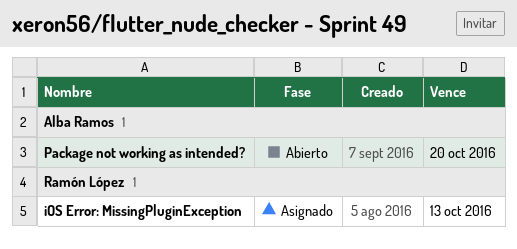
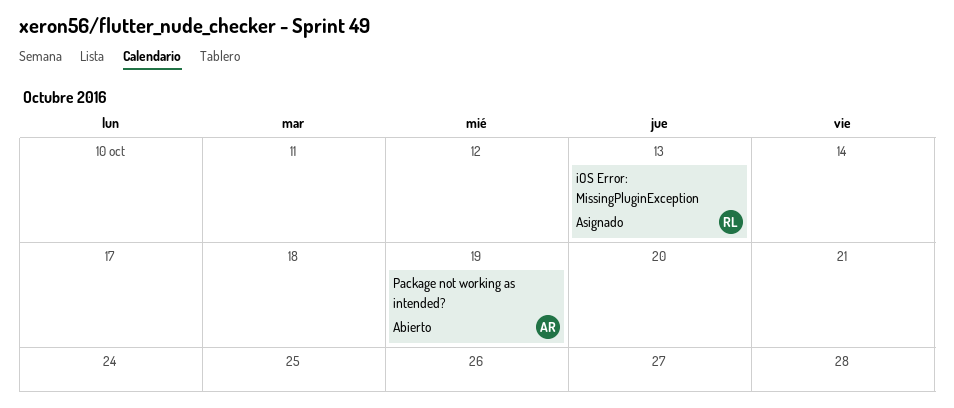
Package not working as intended?, due: Oct 20 -> Oct 19

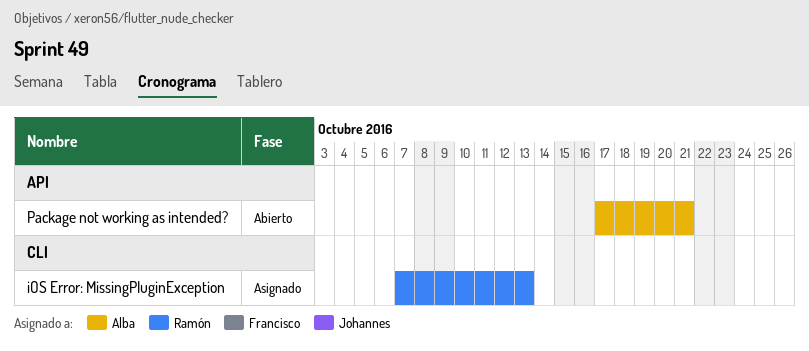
Package not working as intended?, due: Oct 19 -> Oct 21

